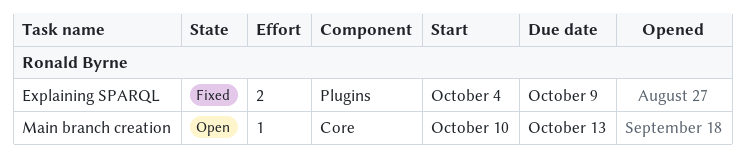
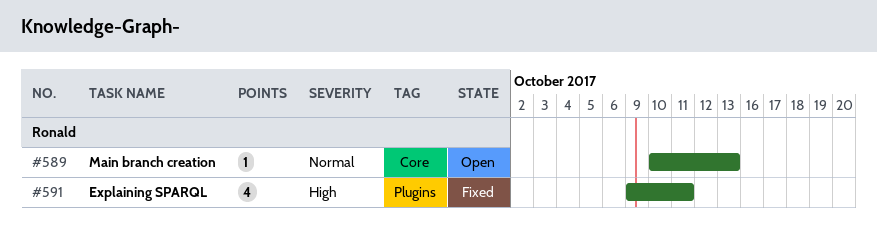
Explaining SPARQL, estimate: 2 -> 4
Explaining SPARQL, start: Oct 4 -> Oct 9
Explaining SPARQL, due: Oct 9 -> Oct 11

